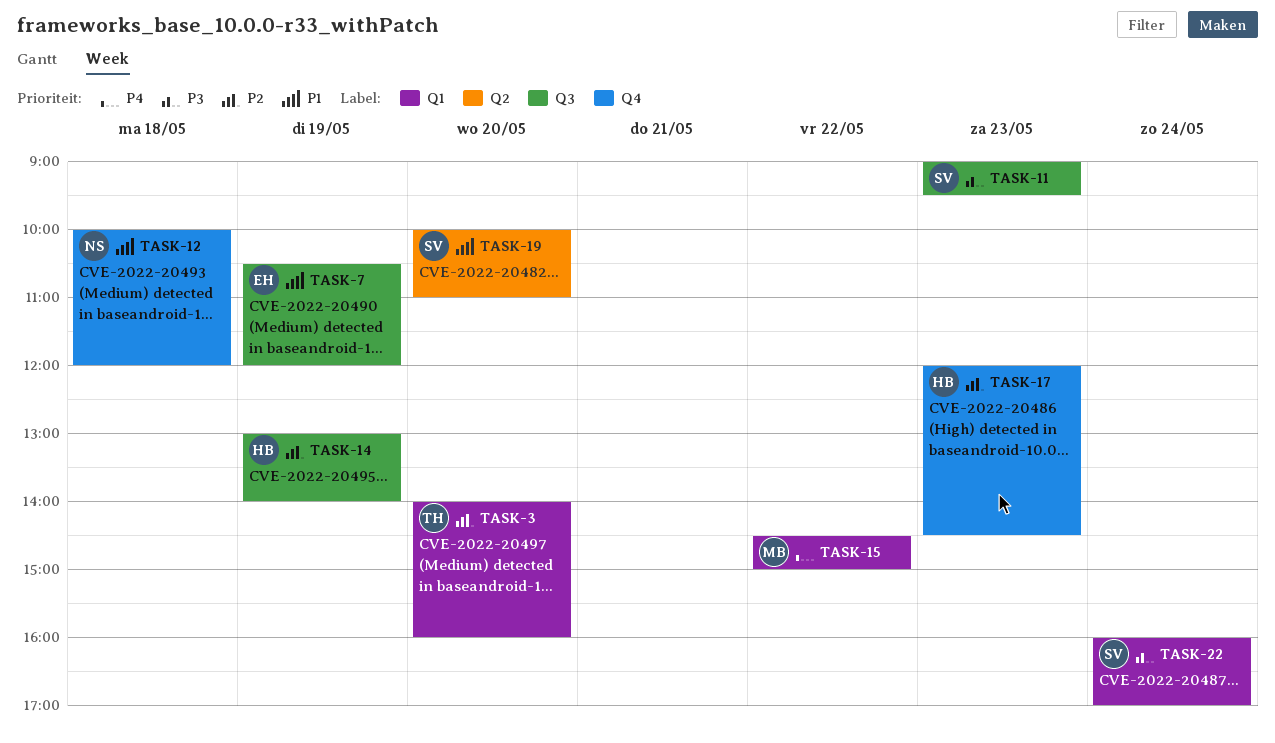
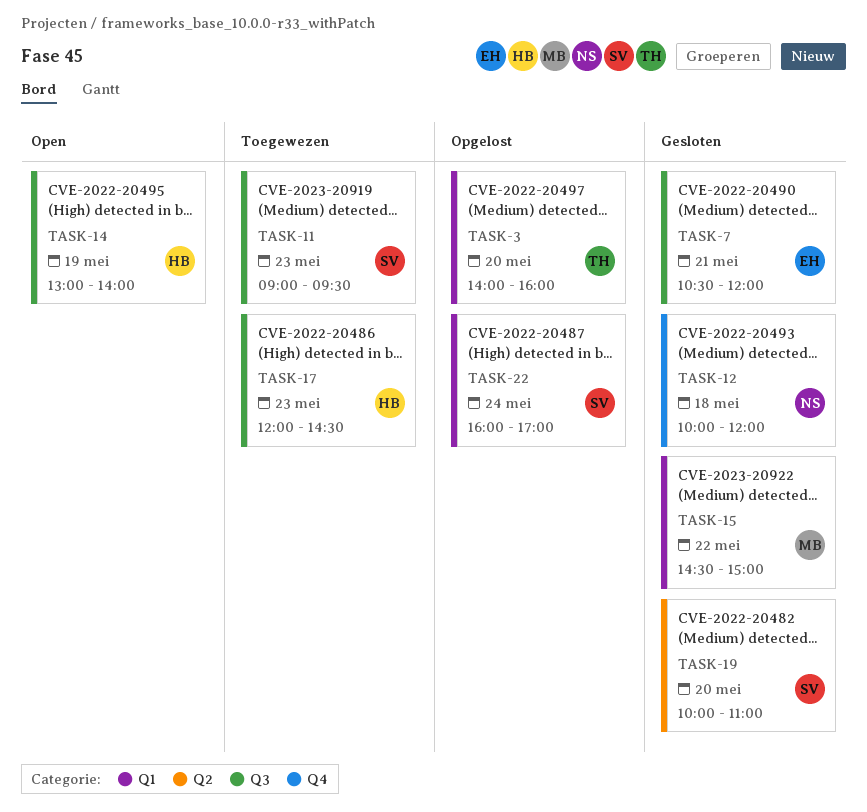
TASK-7, day: May 19 -> May 21
TASK-17, label: Q4 -> Q3

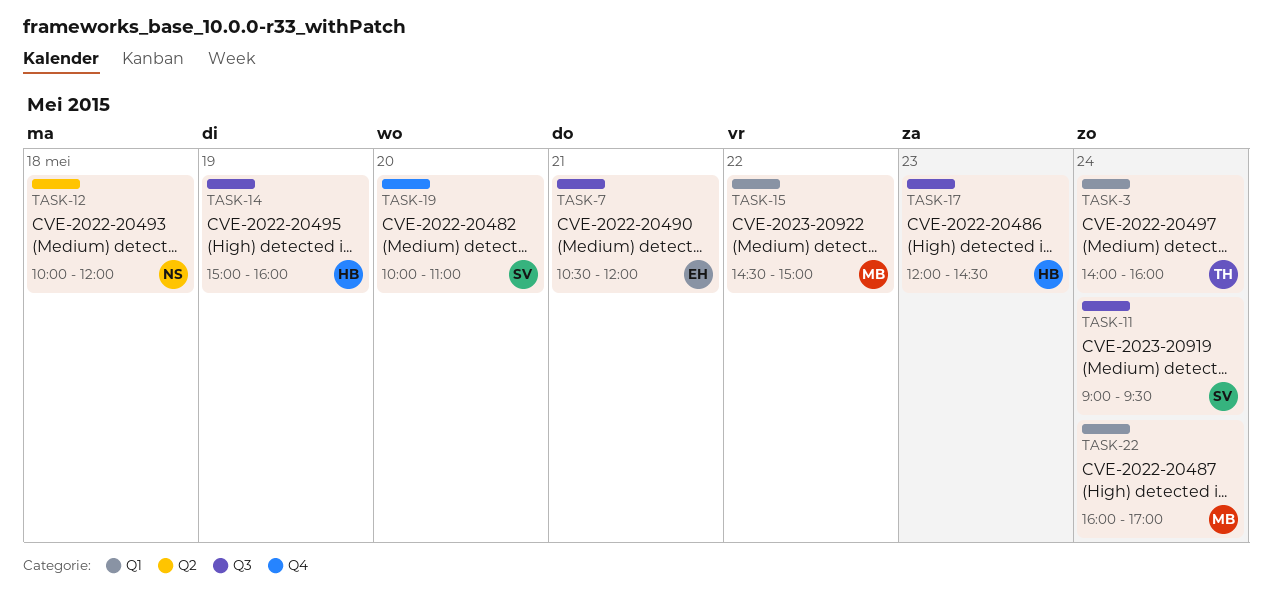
TASK-3, day: May 20 -> May 24
TASK-11, day: May 23 -> May 24
TASK-12, label: Q4 -> Q2
TASK-14, begins: 13:00 -> 15:00
TASK-14, ends: 14:00 -> 16:00
TASK-19, label: Q2 -> Q4
TASK-22, owner: SV -> MB

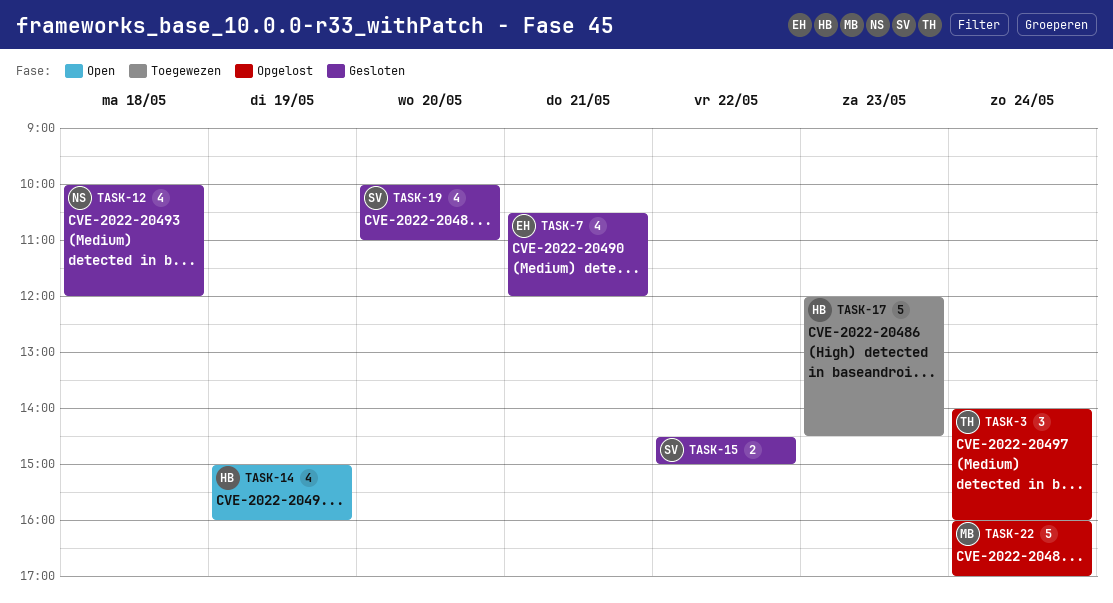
TASK-11: present -> none
TASK-15, owner: MB -> SV

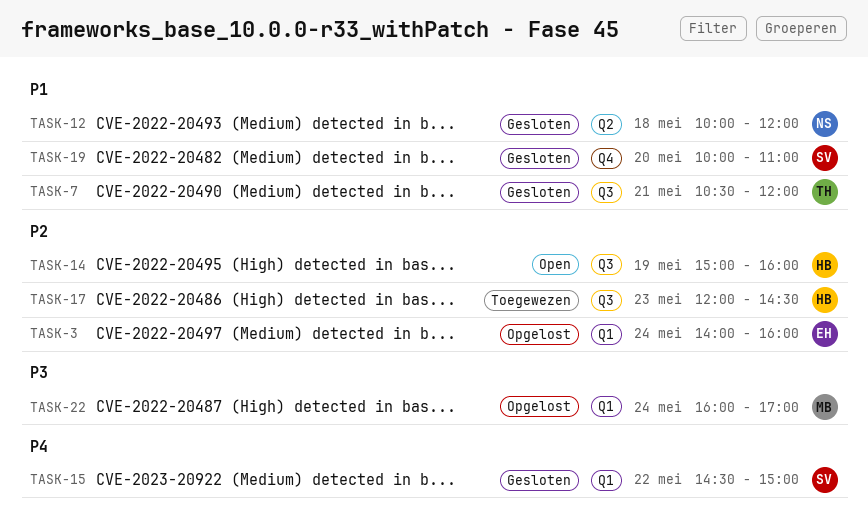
TASK-3, owner: TH -> EH
TASK-7, owner: EH -> TH

